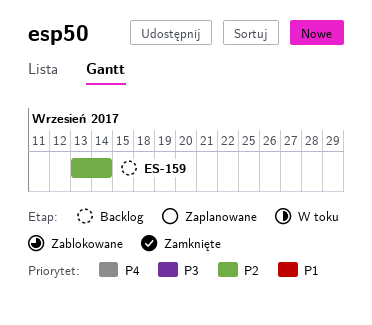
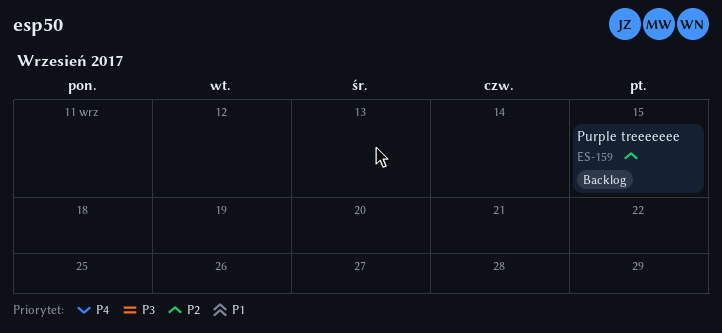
ES-159, due: Sep 14 -> Sep 15

